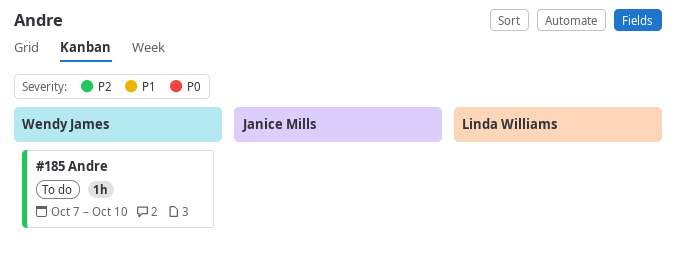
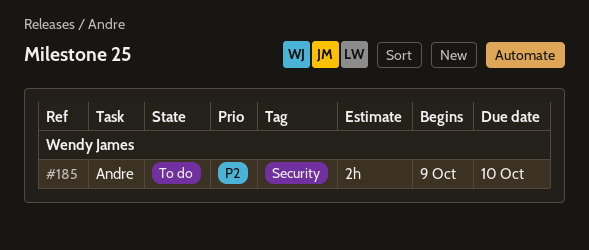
#185, estimate: 1h -> 2h
#185, start: Oct 7 -> Oct 9

